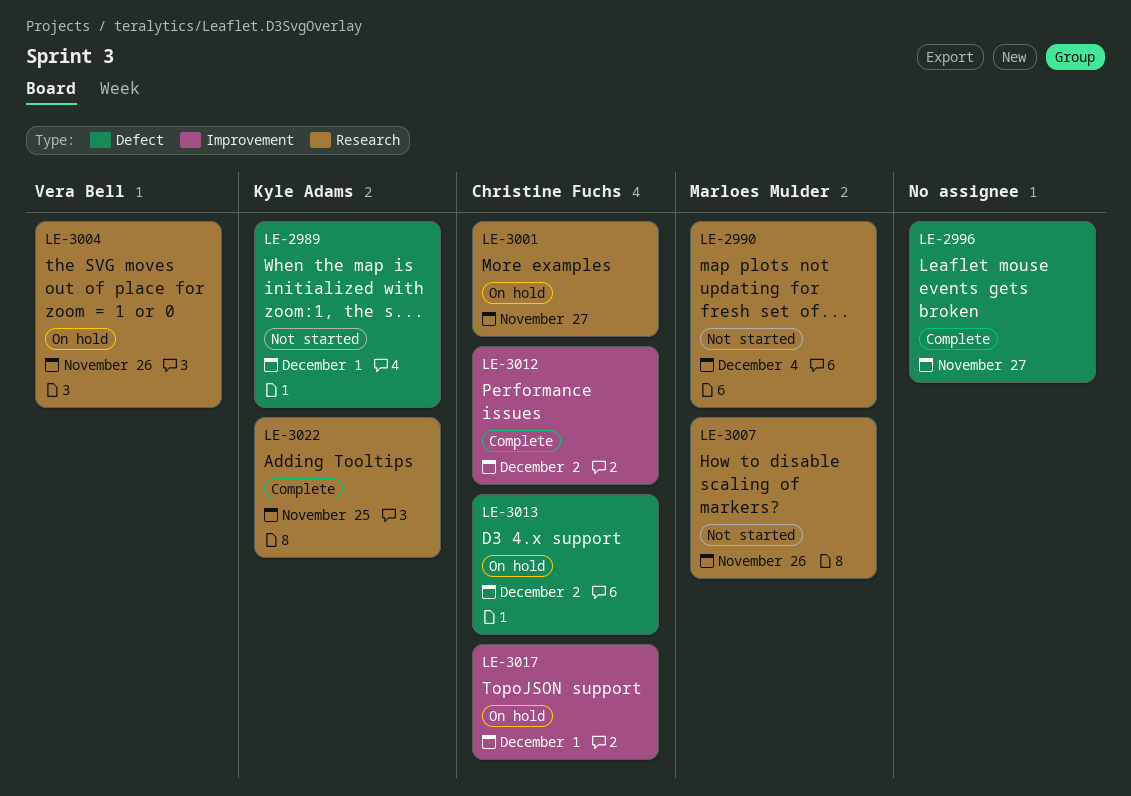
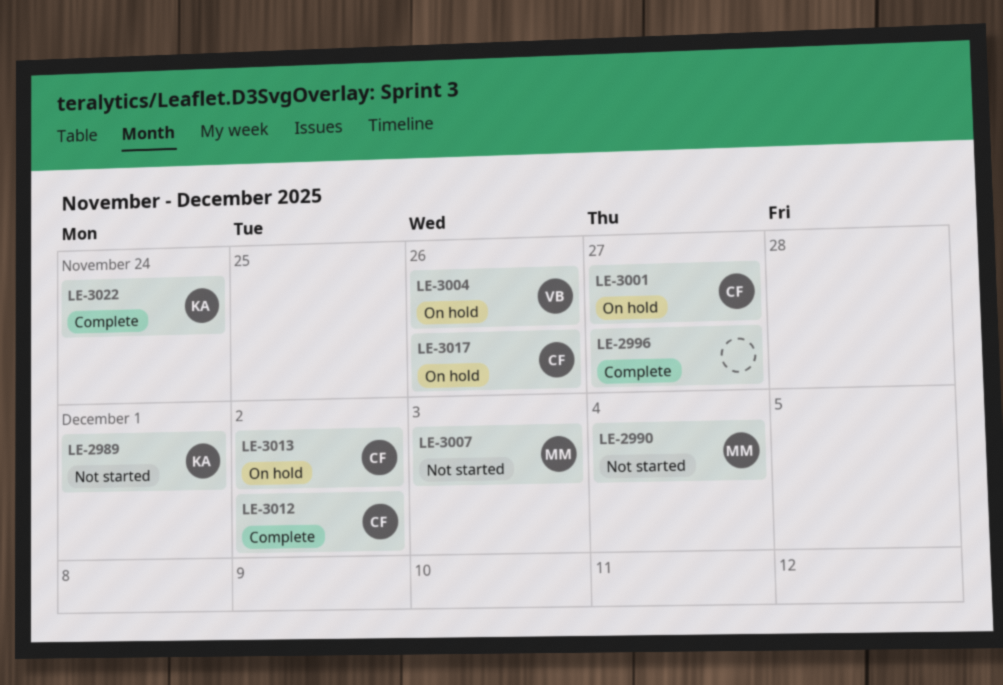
LE-3007, due: Nov 26 -> Dec 3
LE-3017, due: Dec 1 -> Nov 26
LE-3022, due: Nov 25 -> Nov 24

